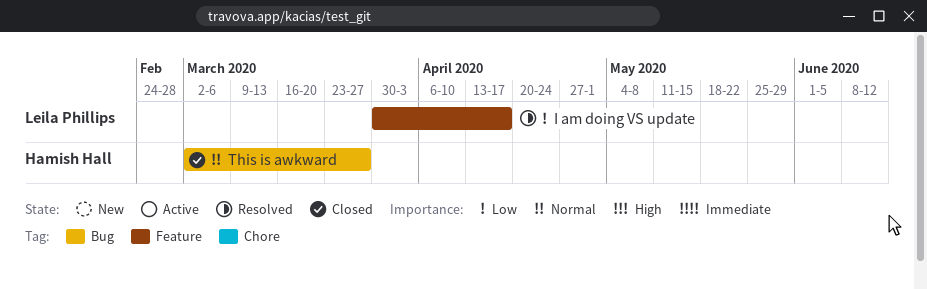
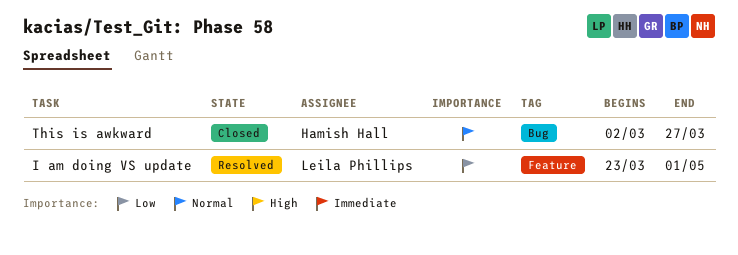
I am doing VS update, start: Mar 30 -> Mar 23
I am doing VS update, due: Apr 17 -> May 1

